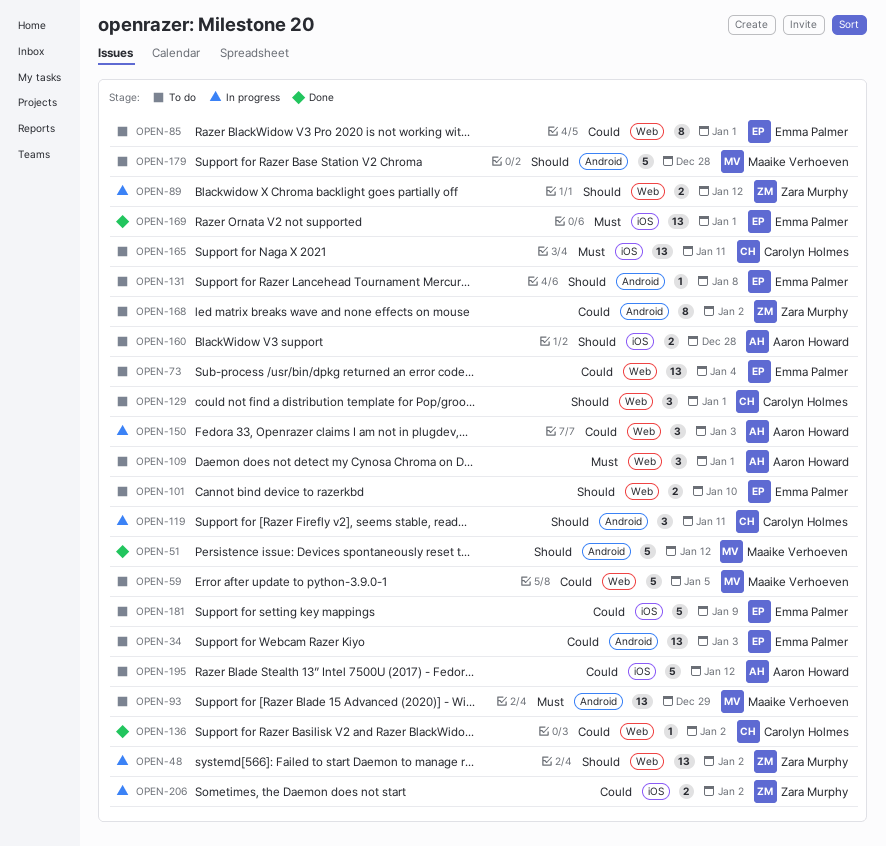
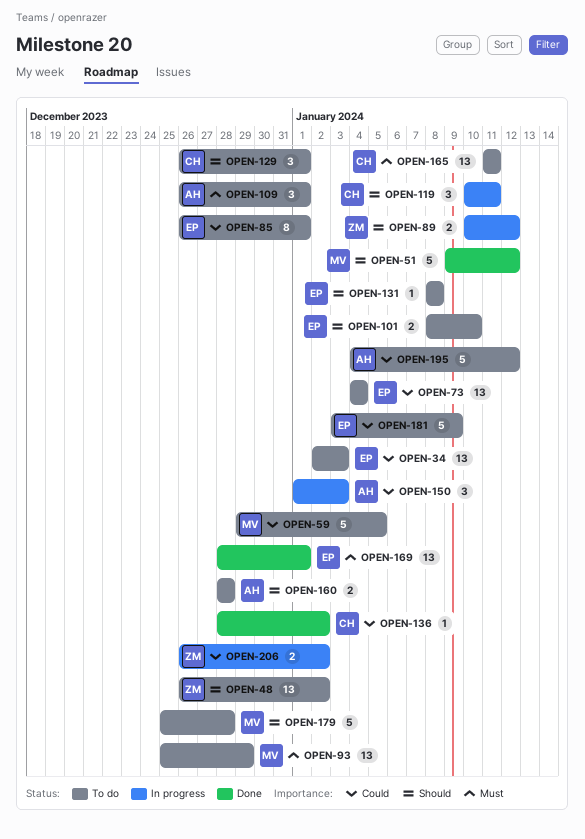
OPEN-48, status: In progress -> To do
OPEN-168: present -> none

